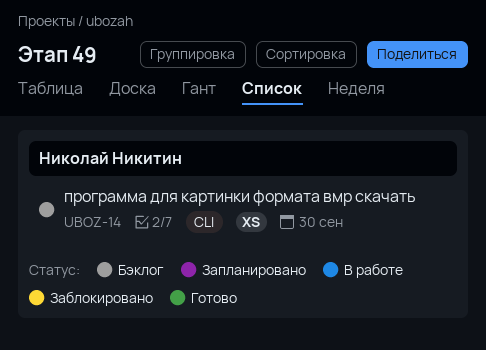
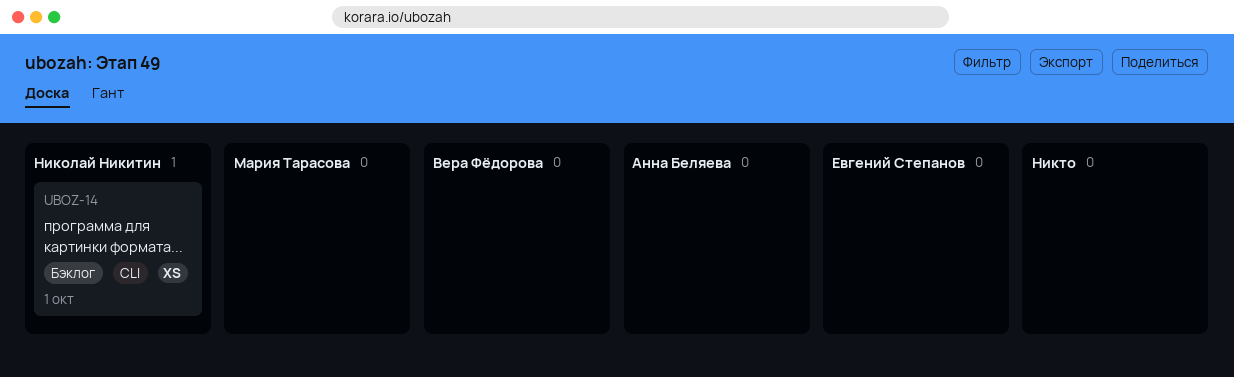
UBOZ-14, due: Sep 30 -> Oct 1

